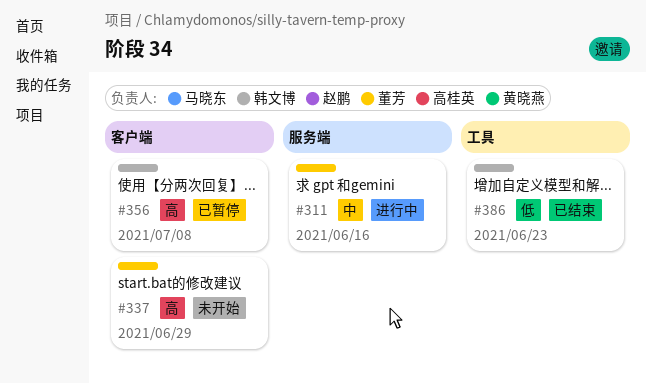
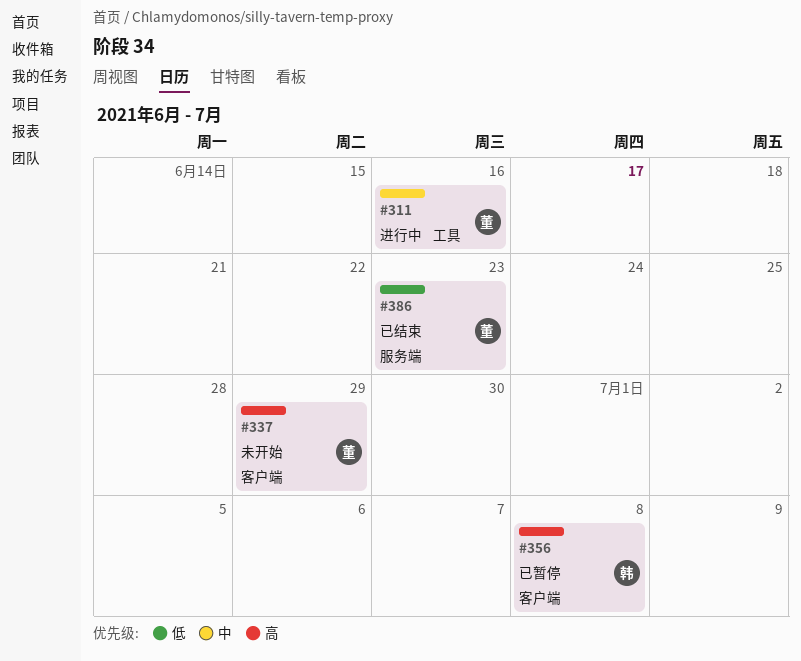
#311, label: 服务端 -> 工具
#386, owner: 韩文博 -> 董芳
#386, label: 工具 -> 服务端

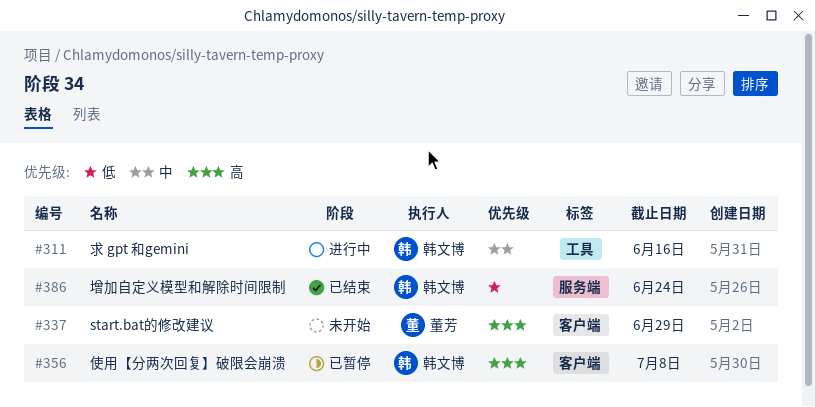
#311, owner: 董芳 -> 韩文博
#386, owner: 董芳 -> 韩文博
#386, due: Jun 23 -> Jun 24

